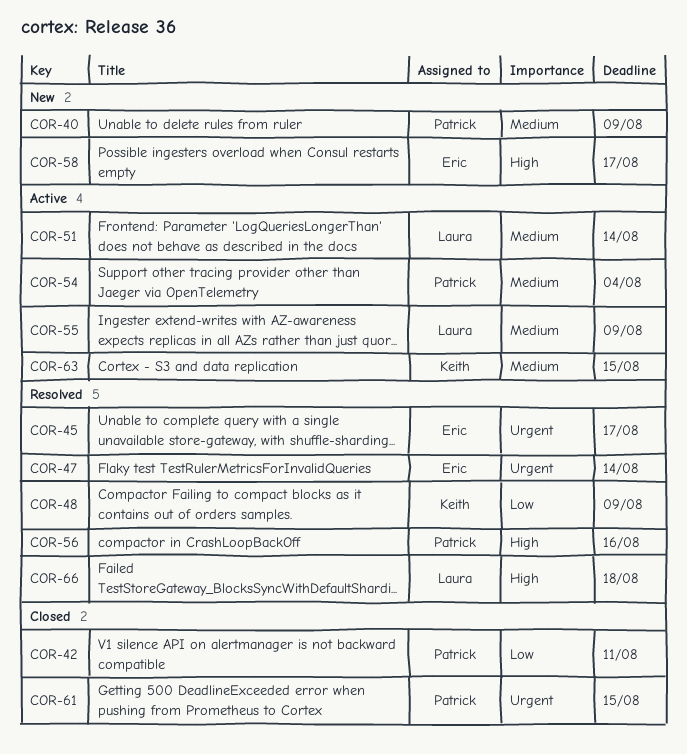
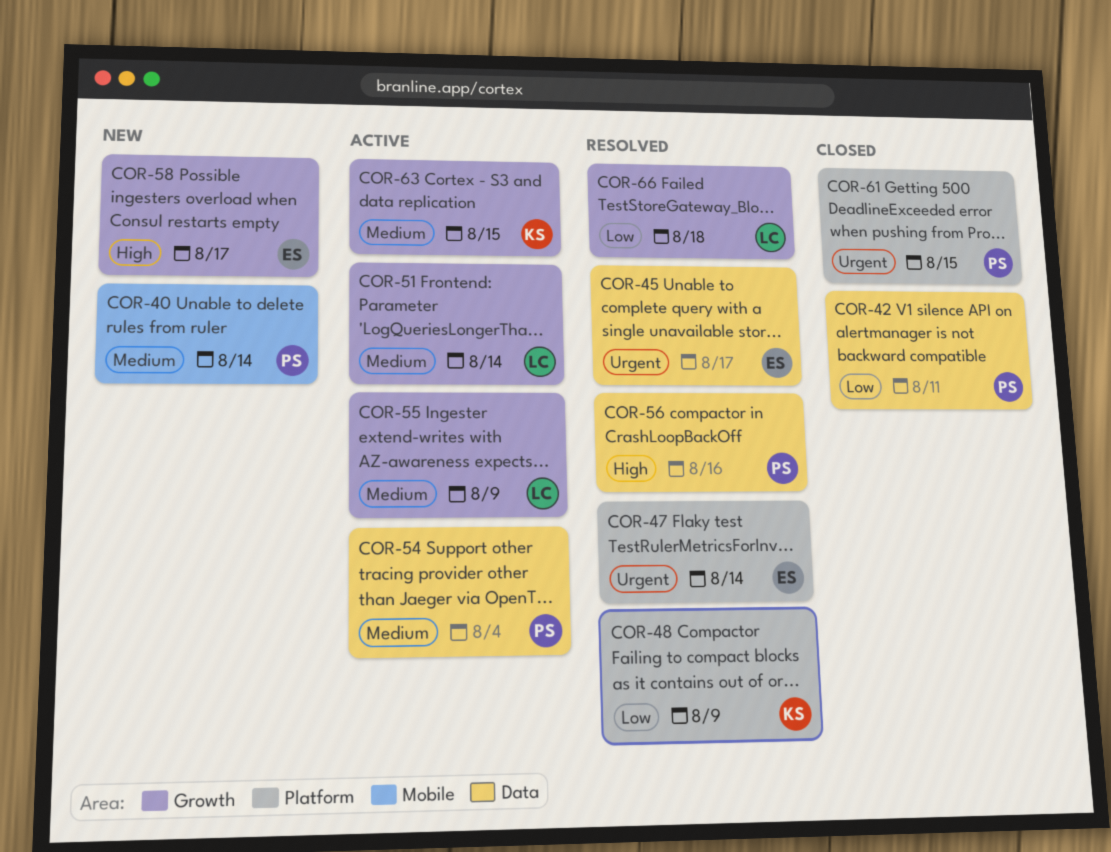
COR-40, due: Aug 9 -> Aug 14
COR-66, priority: High -> Low

